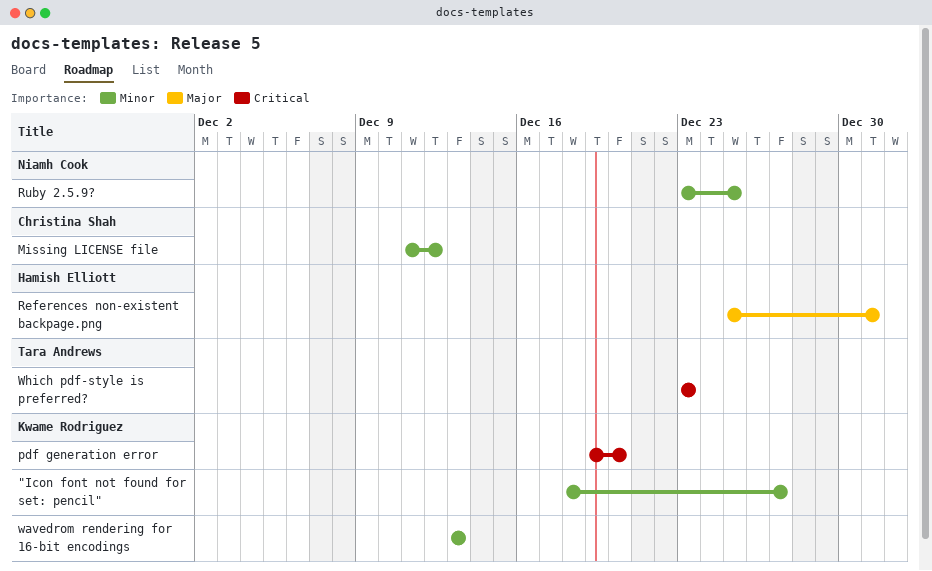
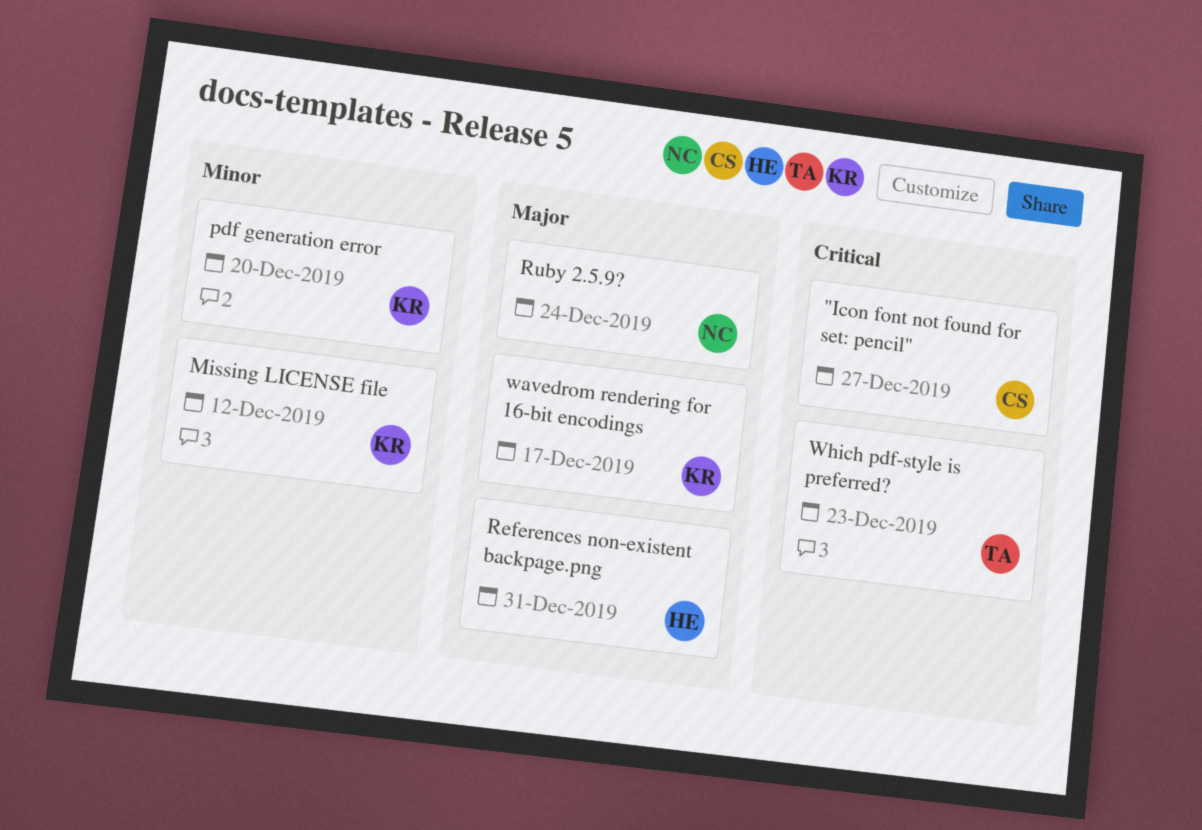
"Icon font not found for set: pencil", owner: Kwame Rodriguez -> Christina Shah
"Icon font not found for set: pencil", priority: Minor -> Critical
Missing LICENSE file, owner: Christina Shah -> Kwame Rodriguez
pdf generation error, priority: Critical -> Minor
Ruby 2.5.9?, priority: Minor -> Major
Ruby 2.5.9?, due: Dec 25 -> Dec 24
wavedrom rendering for 16-bit encodings, priority: Minor -> Major
wavedrom rendering for 16-bit encodings, due: Dec 13 -> Dec 17

